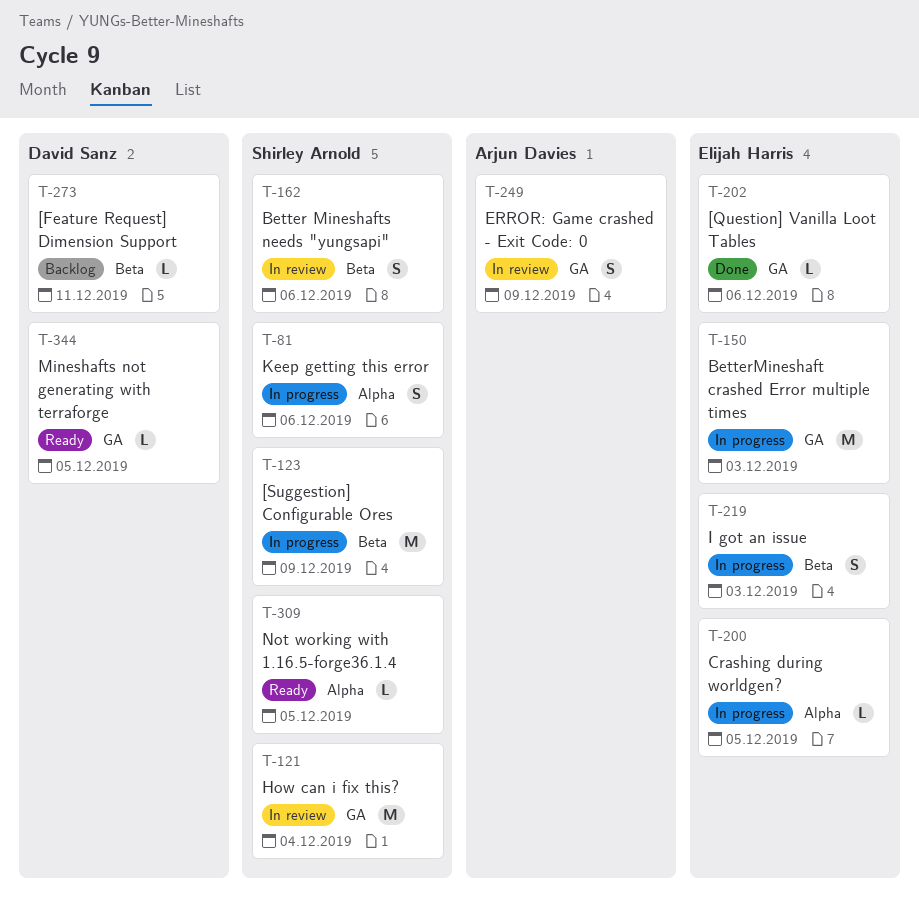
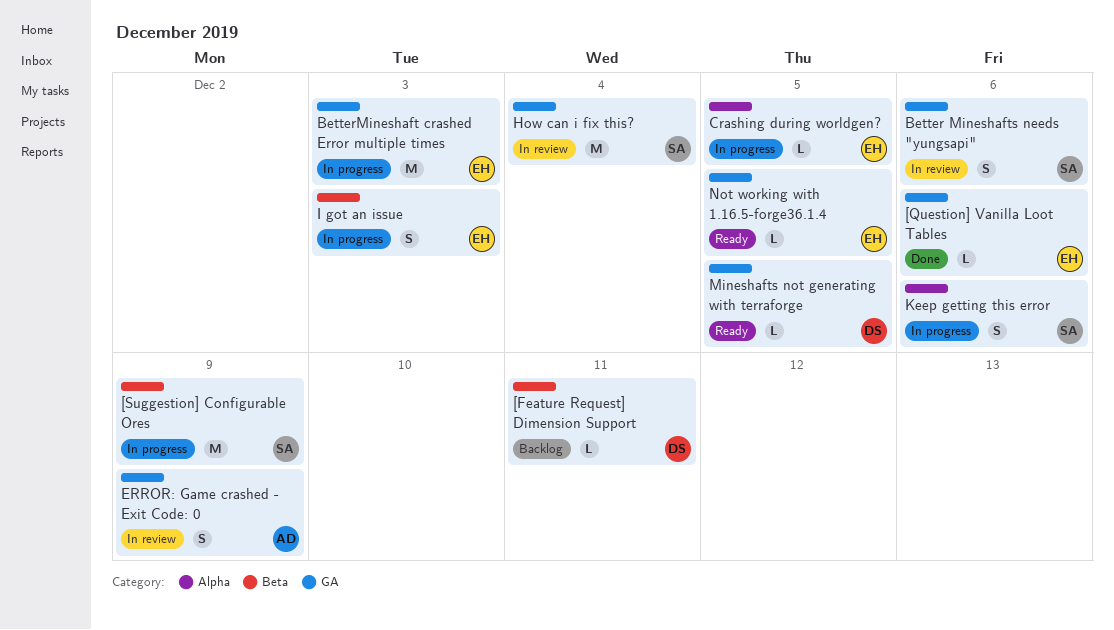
Better Mineshafts needs "yungsapi", label: Beta -> GA
Not working with 1.16.5-forge36.1.4, owner: Shirley Arnold -> Elijah Harris
Not working with 1.16.5-forge36.1.4, label: Alpha -> GA

